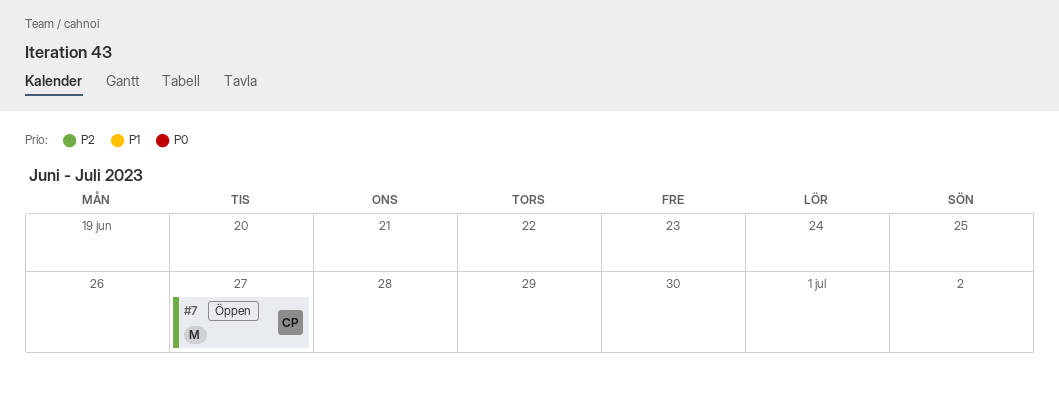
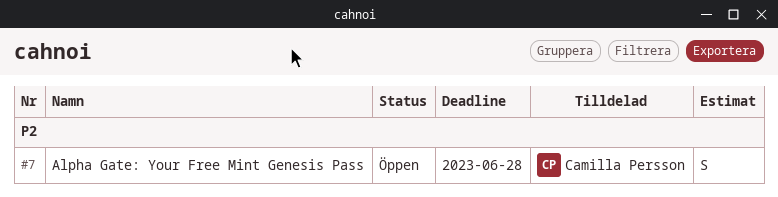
#7, estimate: M -> S
#7, due: Jun 27 -> Jun 28

